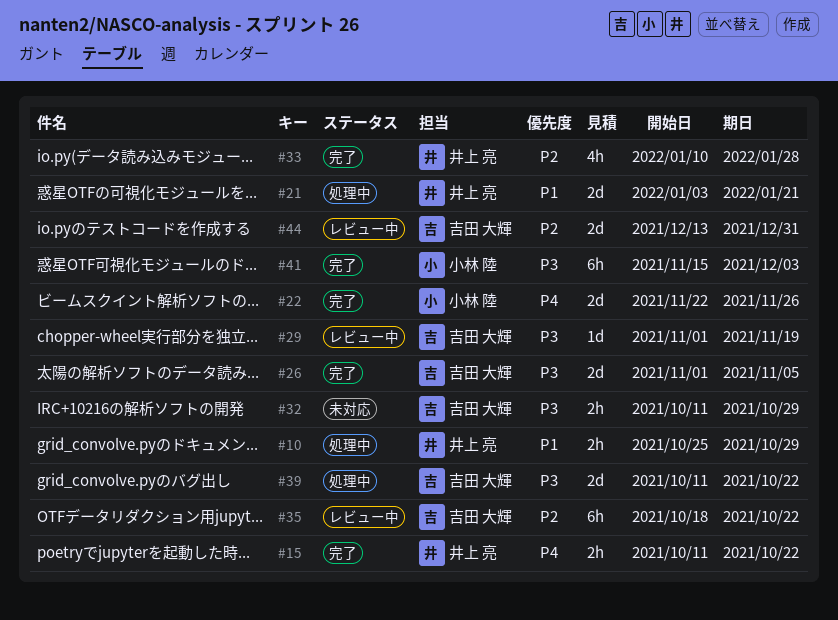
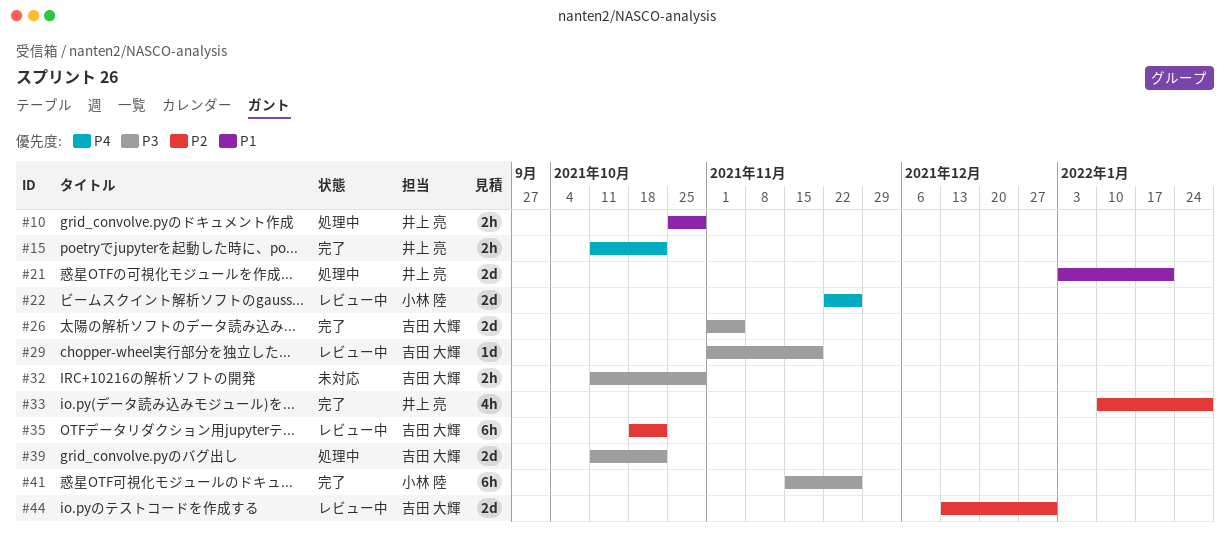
#22, status: 完了 -> レビュー中
#41, due: Dec 3 -> Nov 26

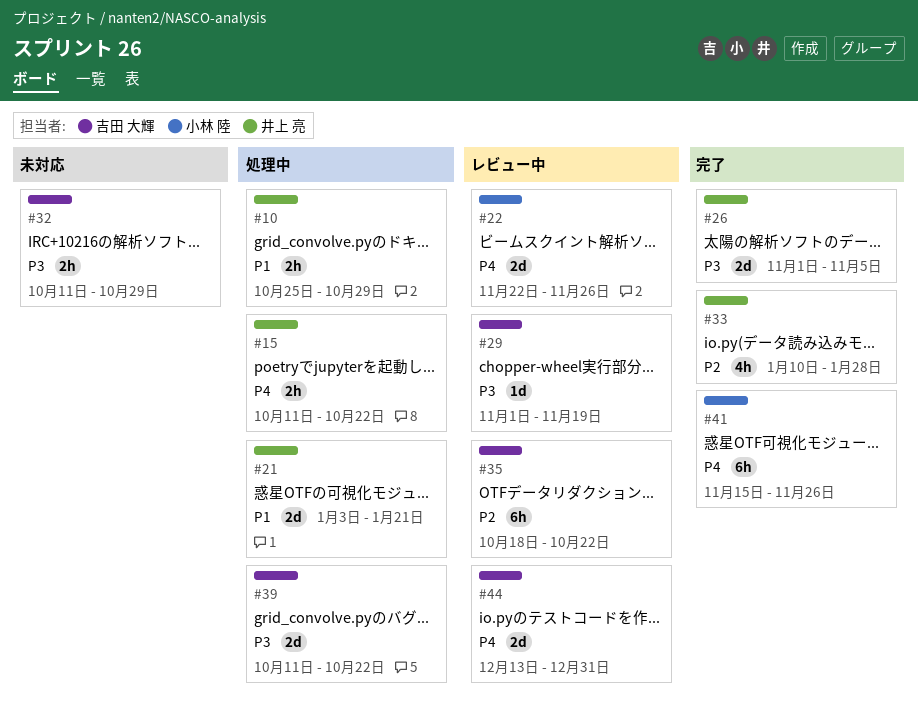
#15, status: 完了 -> 処理中
#26, owner: 吉田 大輝 -> 井上 亮
#41, priority: P3 -> P4
#44, priority: P2 -> P4

